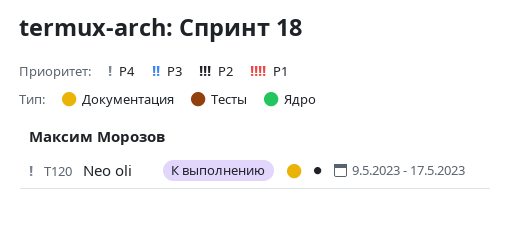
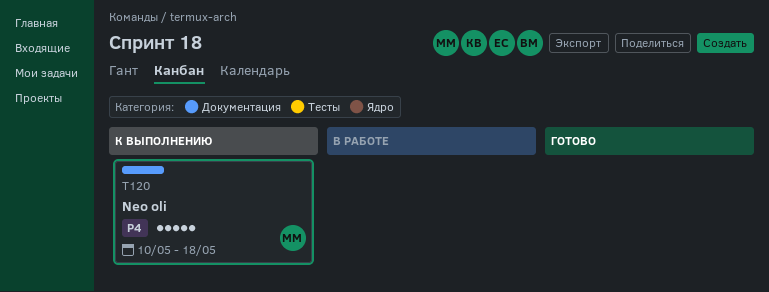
T120, estimate: 1 -> 5
T120, start: May 9 -> May 10
T120, due: May 17 -> May 18

